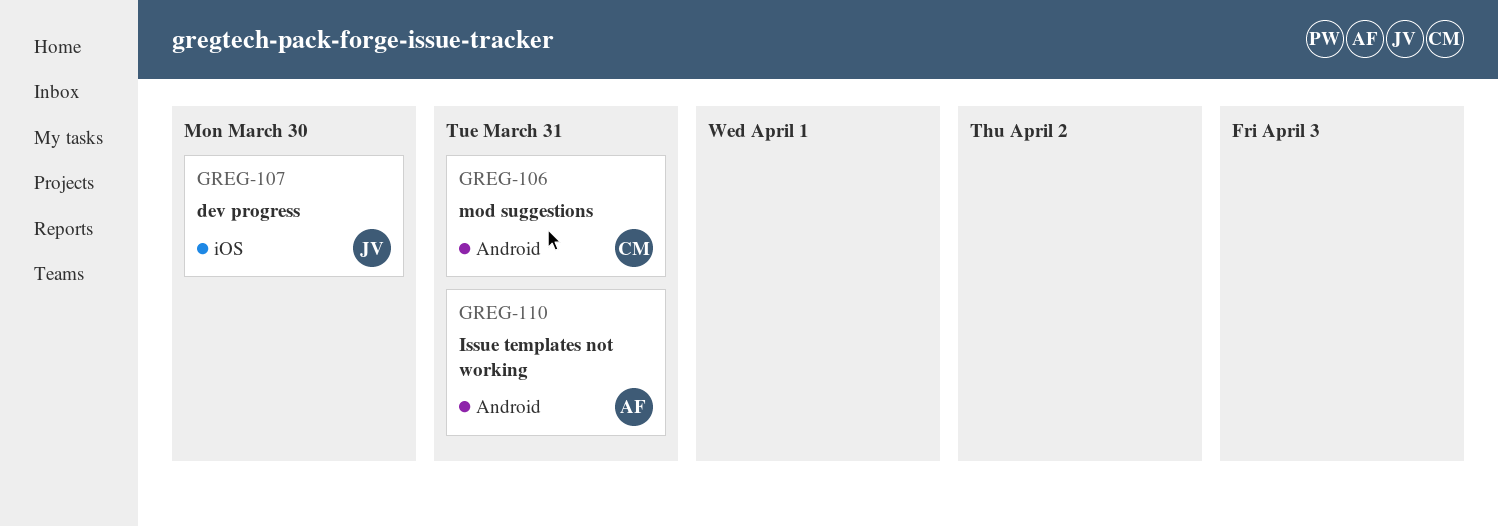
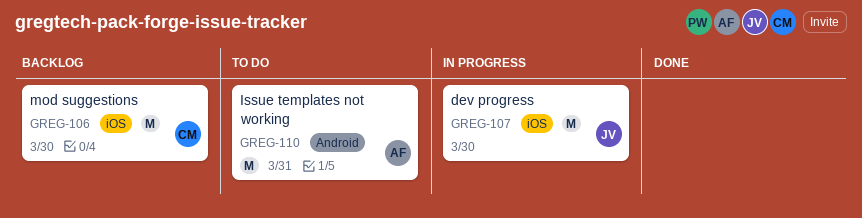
GREG-106, label: Android -> iOS
GREG-106, due: Mar 31 -> Mar 30

